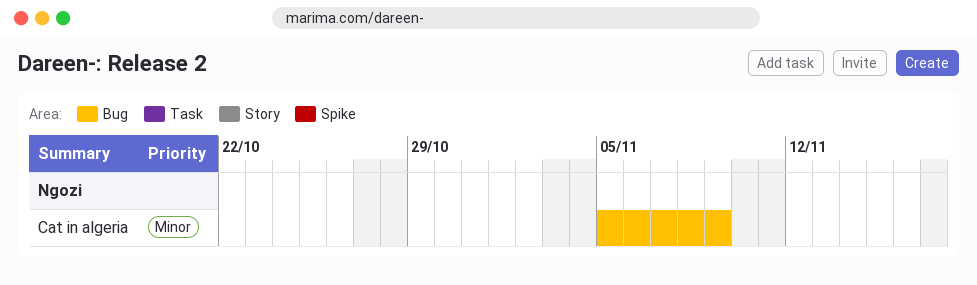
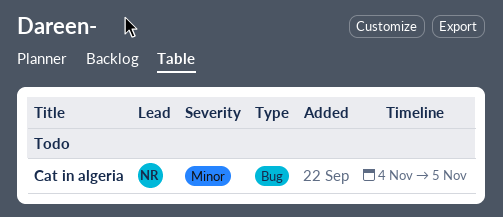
Cat in algeria, start: Nov 5 -> Nov 4
Cat in algeria, due: Nov 9 -> Nov 5

